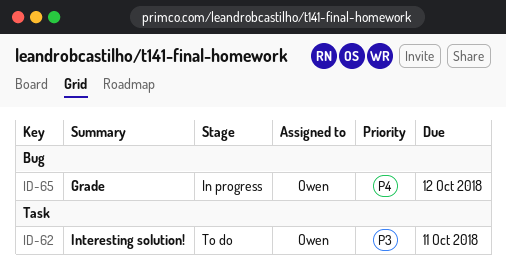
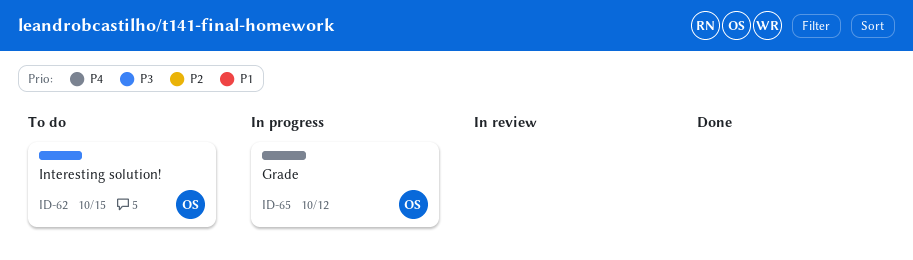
ID-62, due: Oct 11 -> Oct 15

